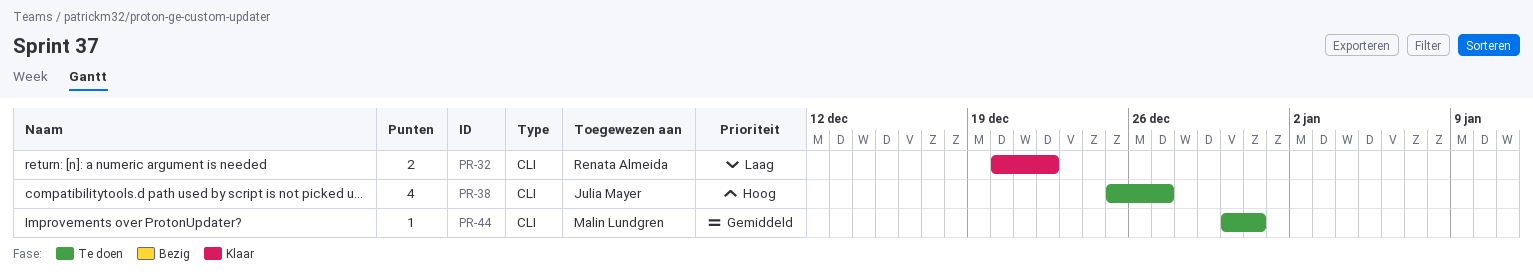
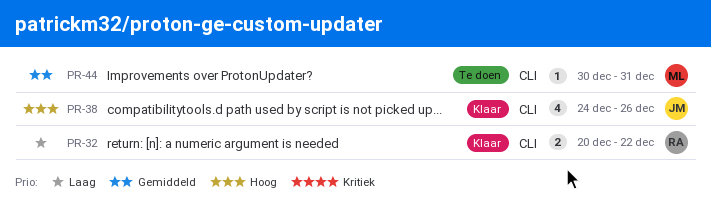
PR-38, status: Te doen -> Klaar
PR-38, start: Dec 25 -> Dec 24
PR-38, due: Dec 27 -> Dec 26

